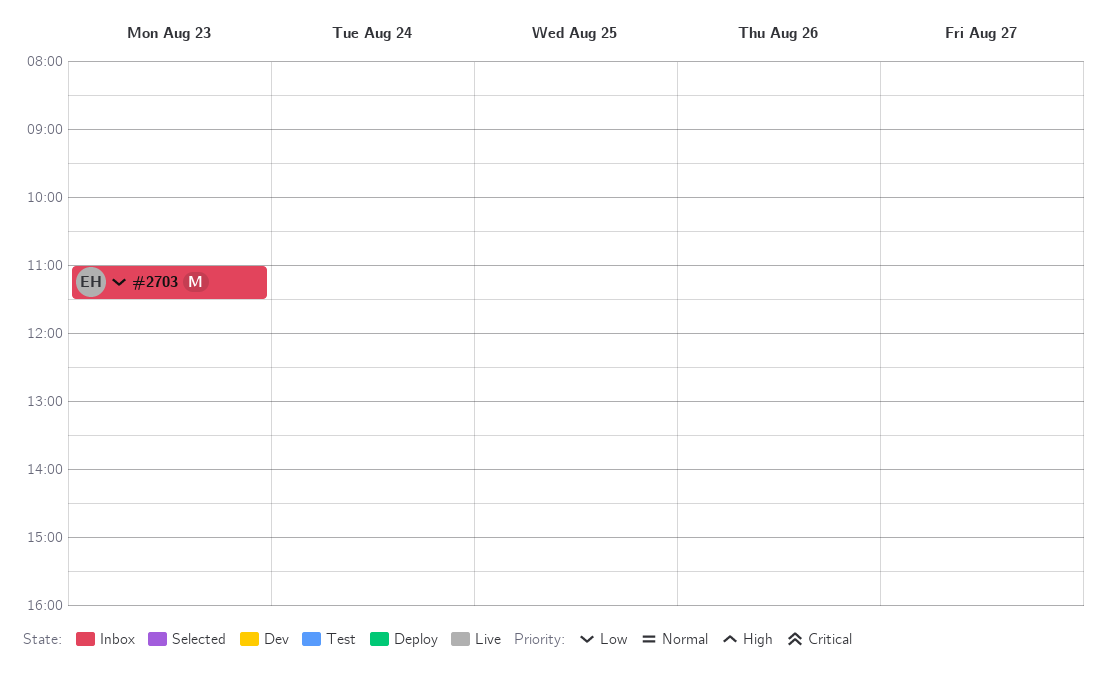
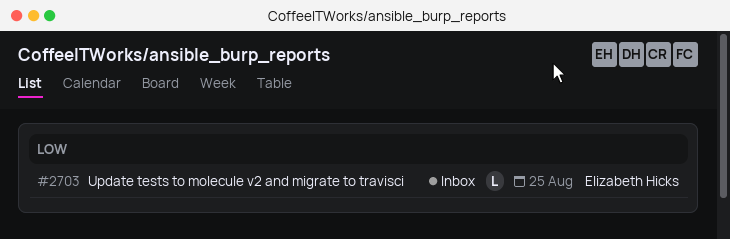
#2703, estimate: M -> L
#2703, day: Aug 23 -> Aug 25

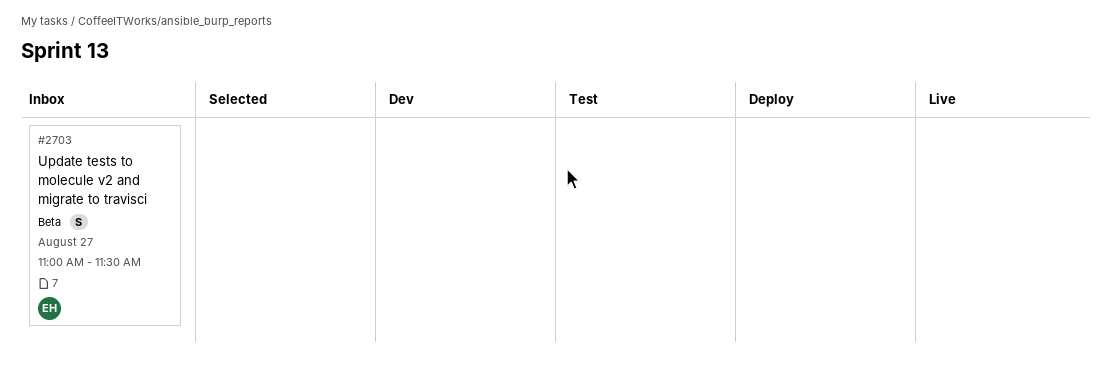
#2703, estimate: L -> S
#2703, day: Aug 25 -> Aug 27

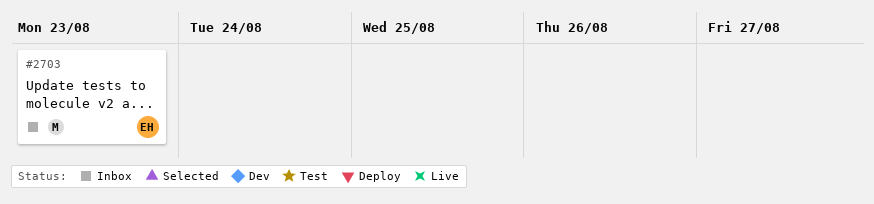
#2703, estimate: S -> M
#2703, day: Aug 27 -> Aug 23

